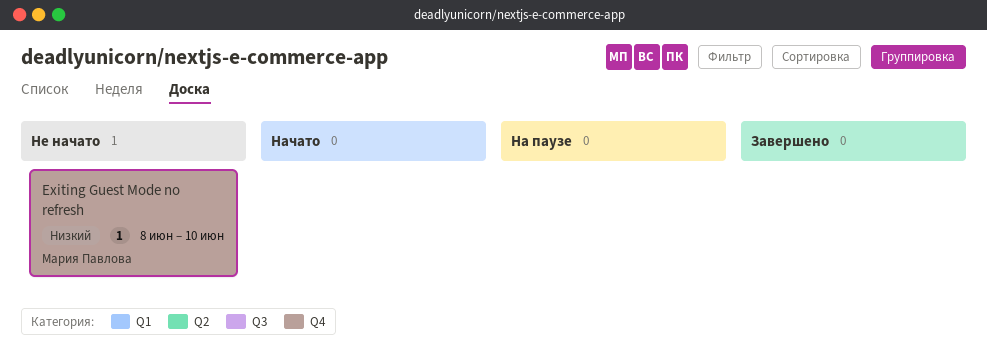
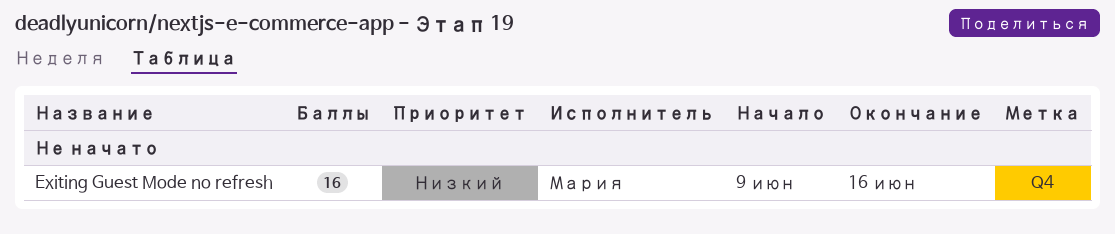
Exiting Guest Mode no refresh, estimate: 1 -> 16
Exiting Guest Mode no refresh, start: Jun 8 -> Jun 9
Exiting Guest Mode no refresh, due: Jun 10 -> Jun 16

